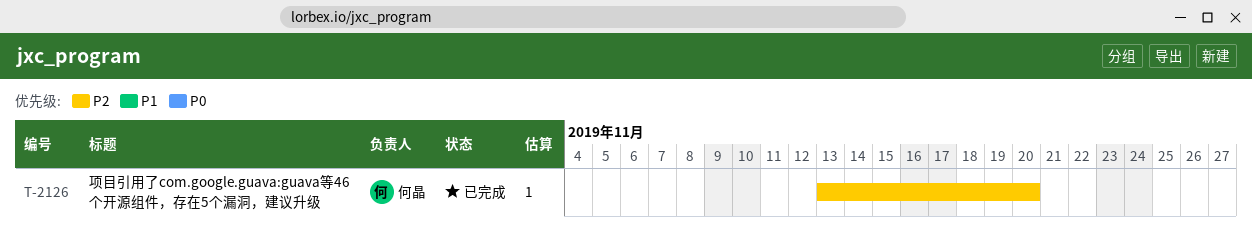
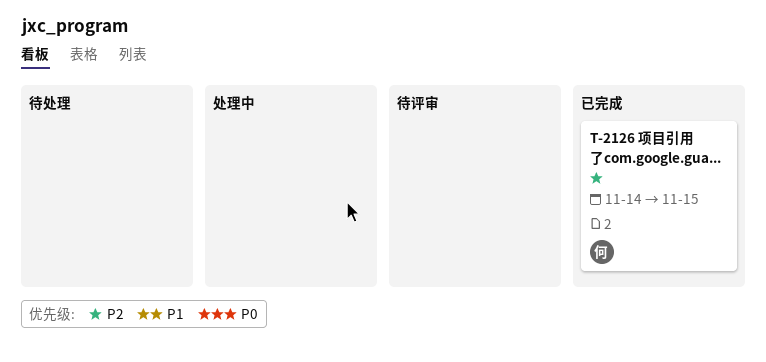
T-2126, start: Nov 13 -> Nov 14
T-2126, due: Nov 20 -> Nov 15

